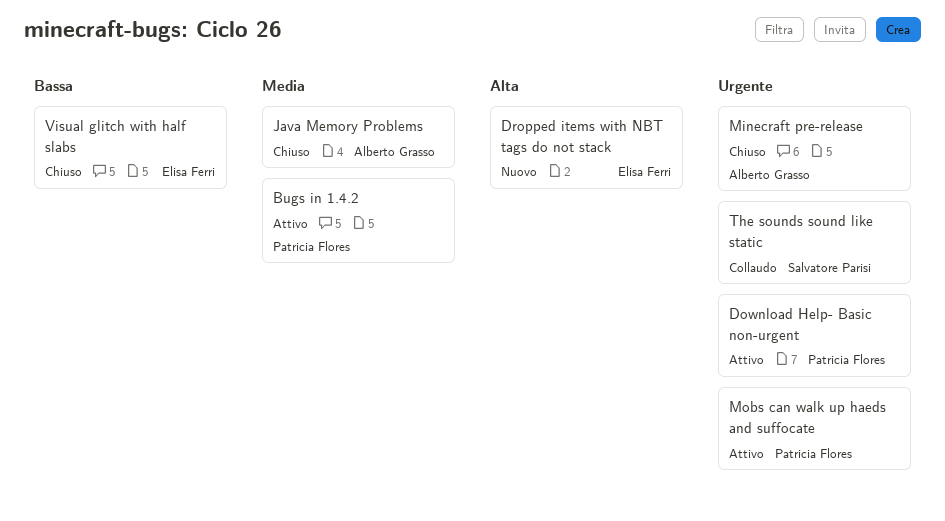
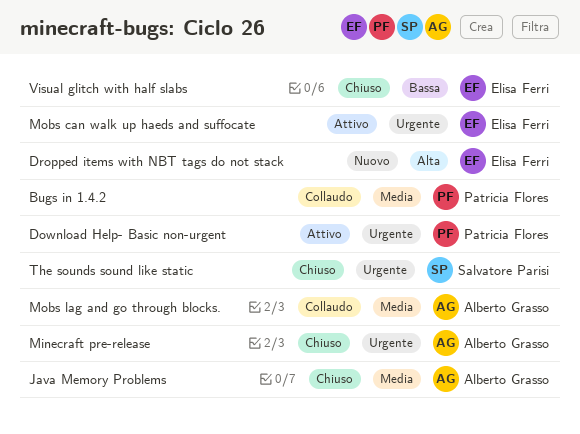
Bugs in 1.4.2, status: Attivo -> Collaudo
Mobs can walk up haeds and suffocate, owner: Patricia Flores -> Elisa Ferri
Mobs lag and go through blocks.: none -> present
The sounds sound like static, status: Collaudo -> Chiuso

